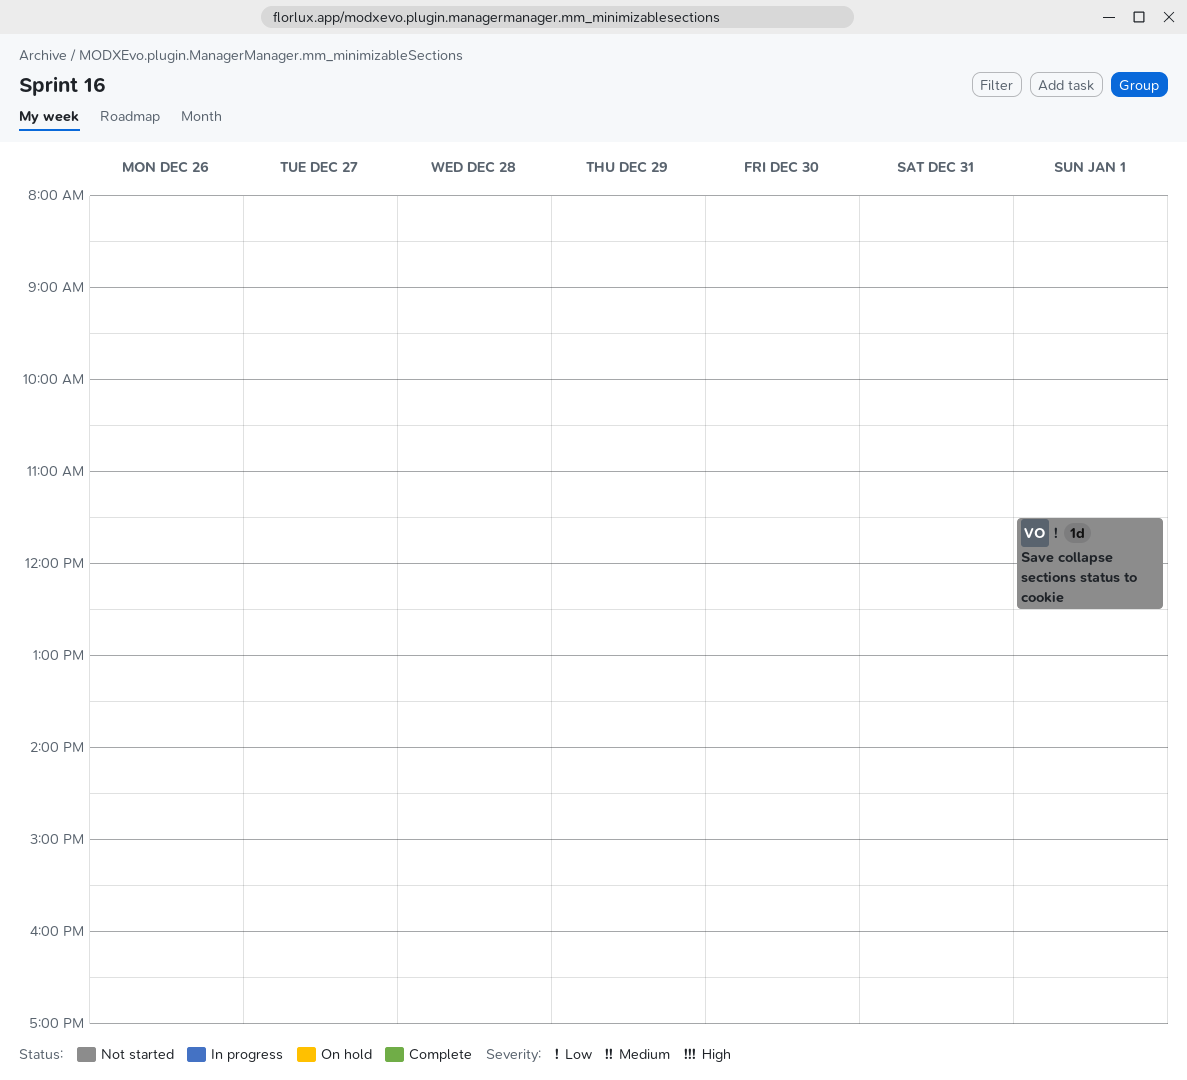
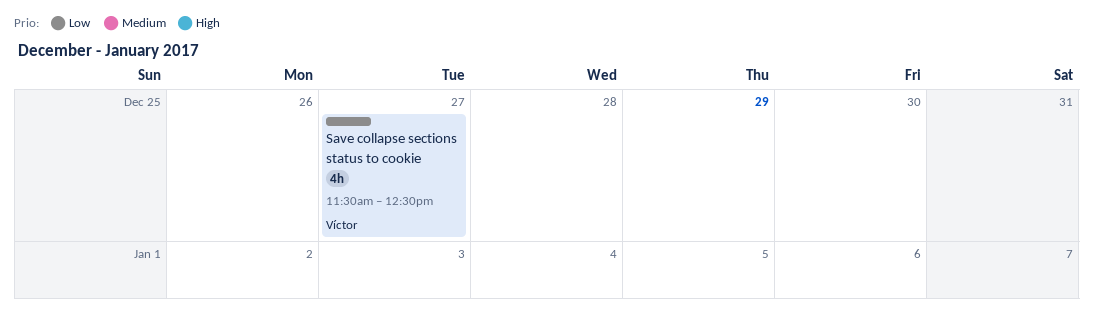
Save collapse sections status to cookie, estimate: 1d -> 4h
Save collapse sections status to cookie, day: Jan 1 -> Dec 27

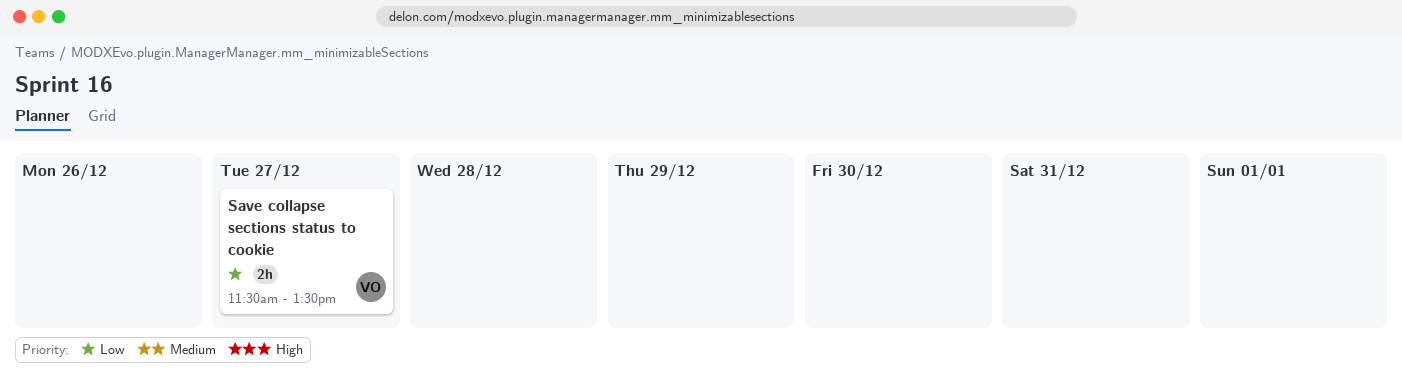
Save collapse sections status to cookie, estimate: 4h -> 2h
Save collapse sections status to cookie, ends: 12:30 -> 13:30

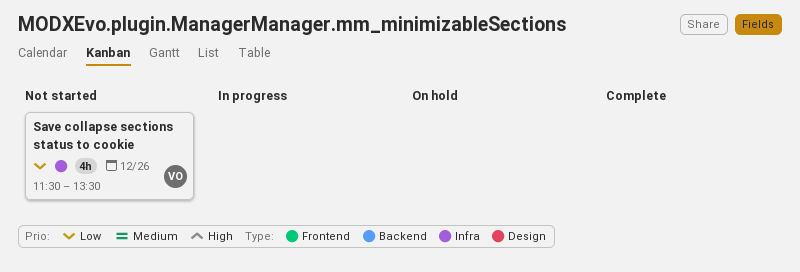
Save collapse sections status to cookie, estimate: 2h -> 4h
Save collapse sections status to cookie, day: Dec 27 -> Dec 26

